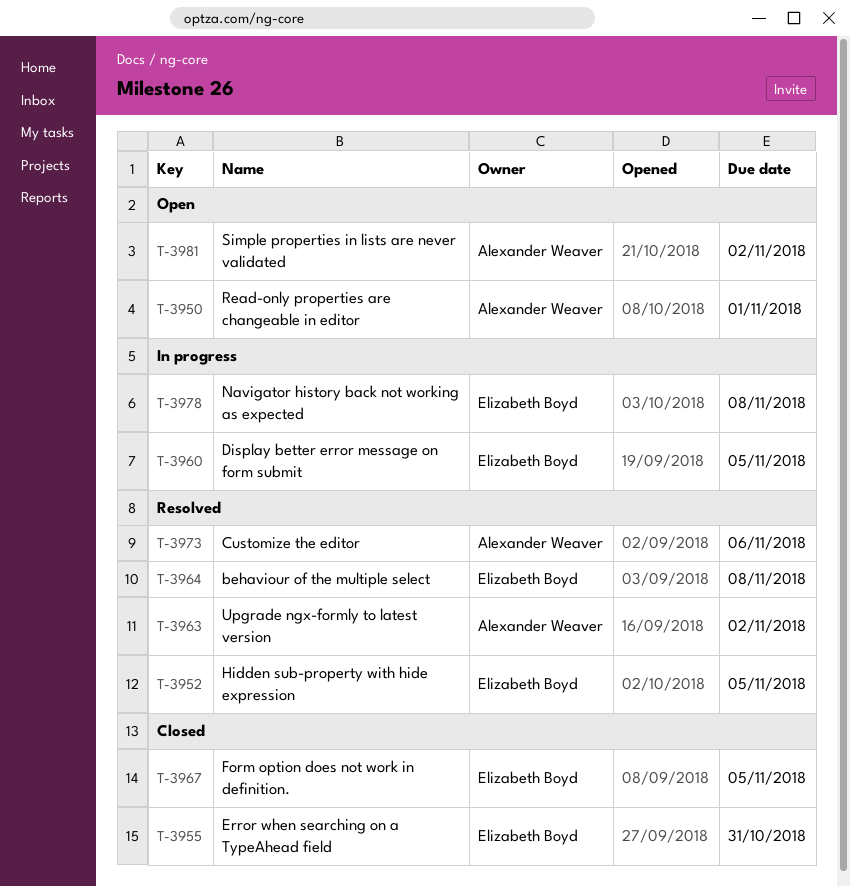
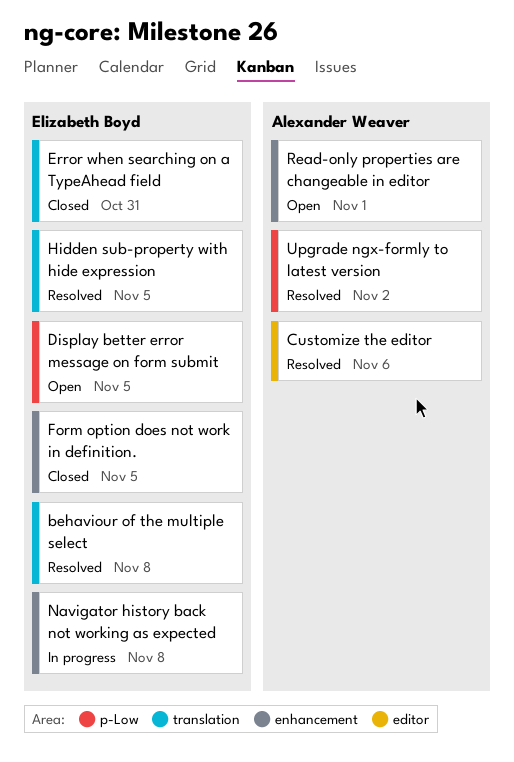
Display better error message on form submit, status: In progress -> Open
Simple properties in lists are never validated: present -> none

